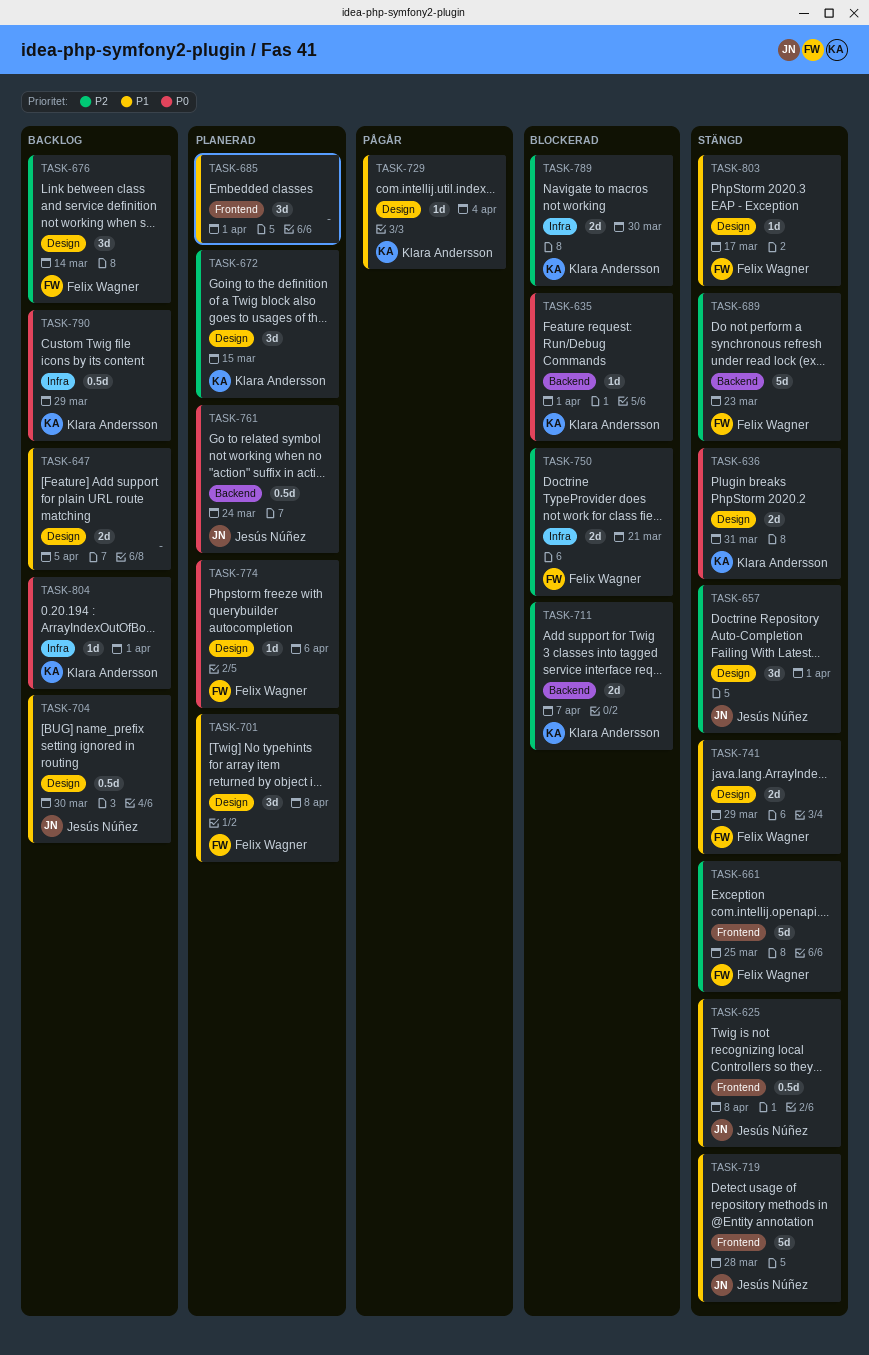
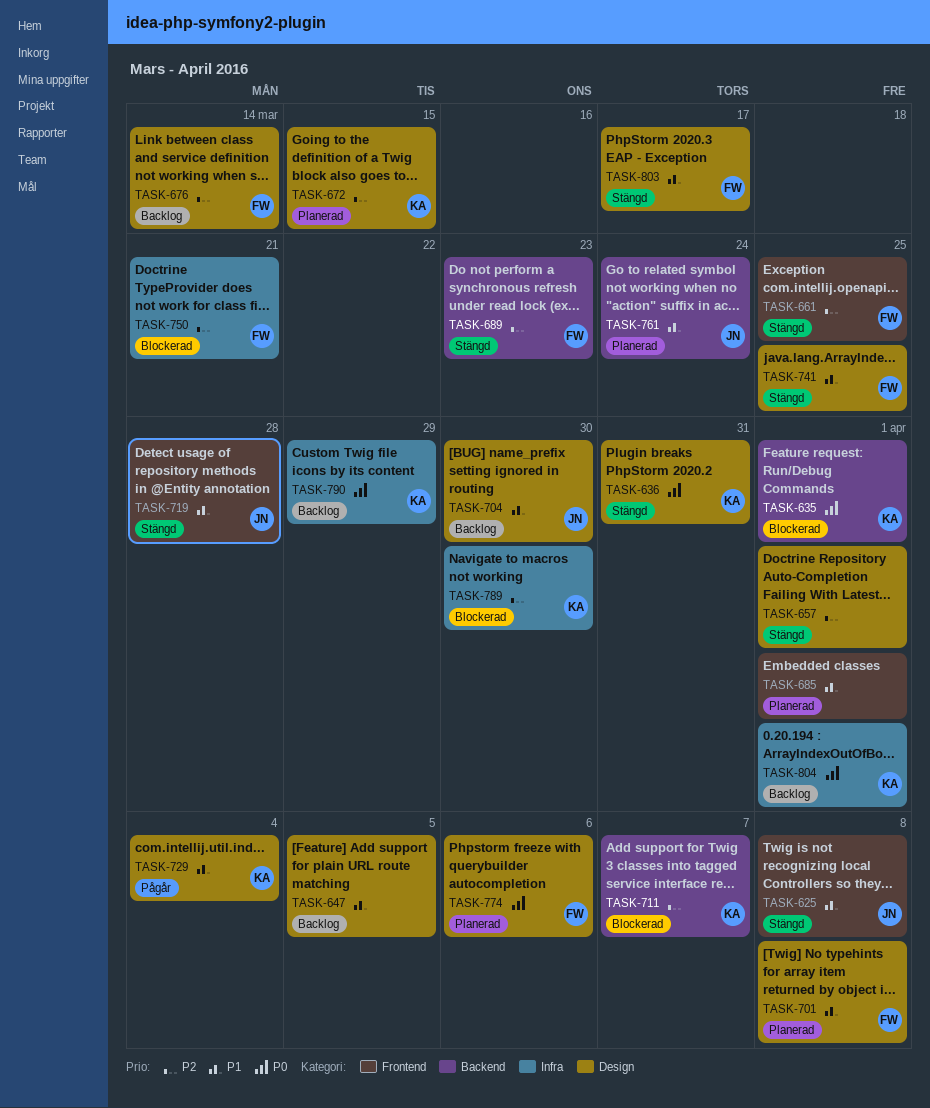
TASK-657, owner: Jesús Núñez -> none
TASK-741, due: Mar 29 -> Mar 25
TASK-761, priority: P0 -> P1

